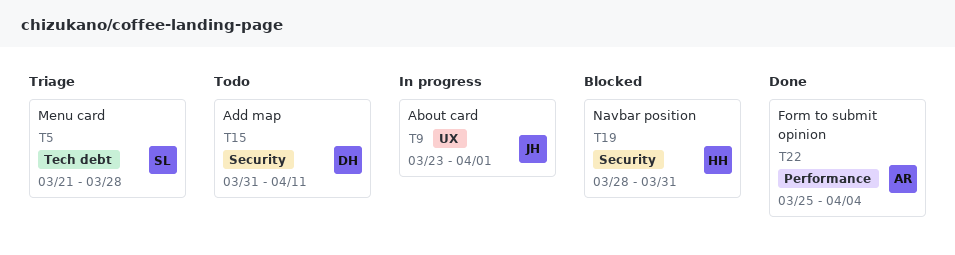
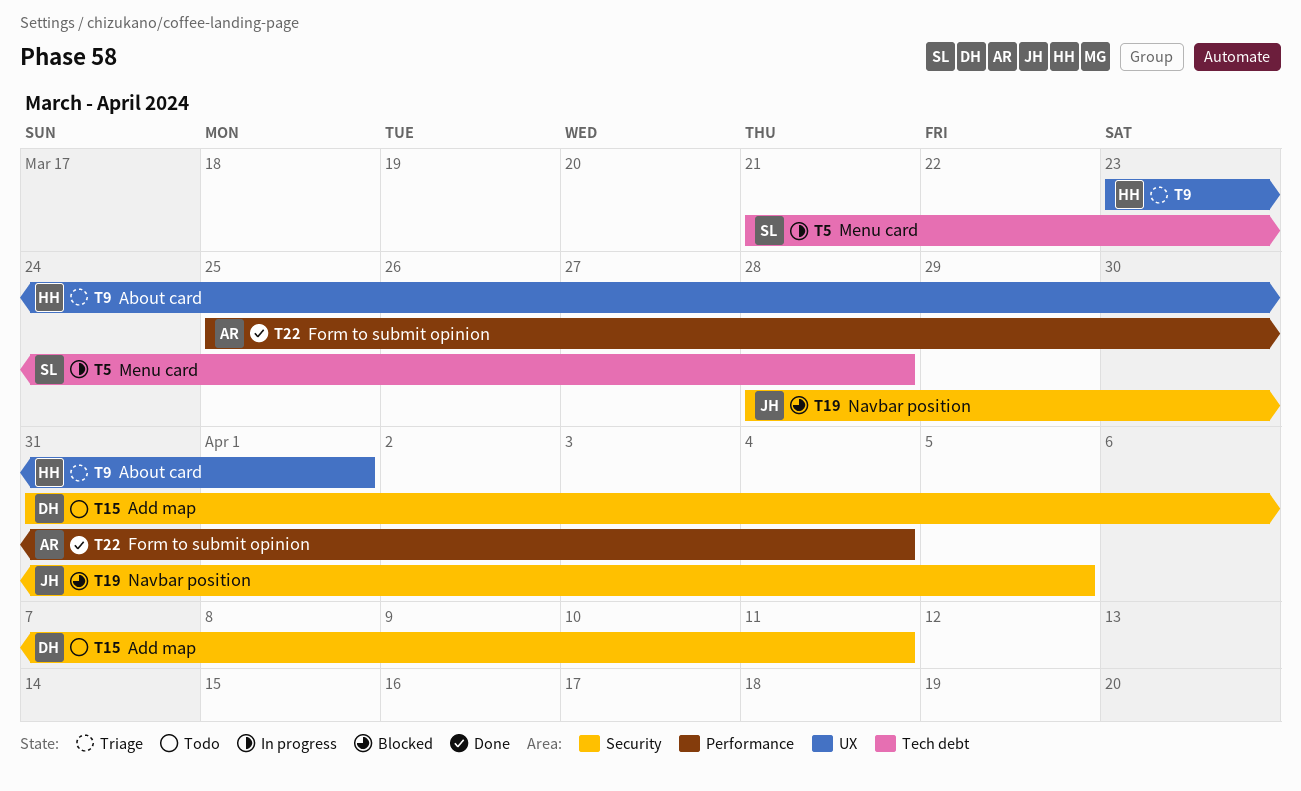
T5, status: Triage -> In progress
T9, status: In progress -> Triage
T9, owner: JH -> HH
T19, owner: HH -> JH
T19, due: Mar 31 -> Apr 5

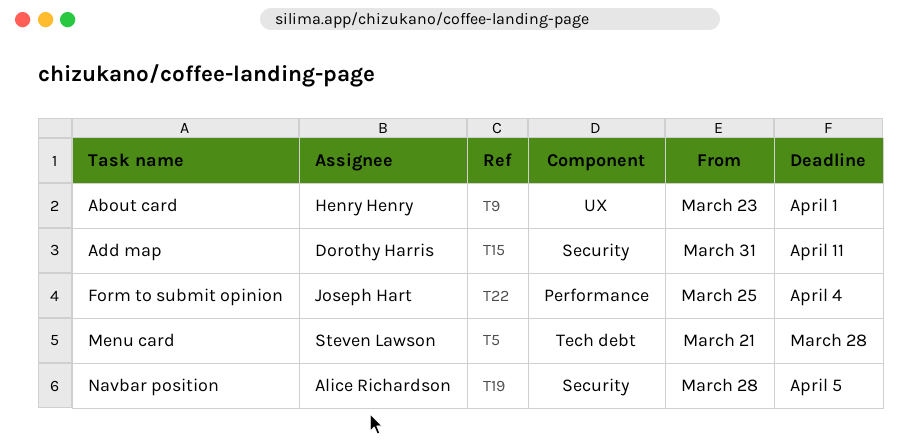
T19, owner: Joseph Hart -> Alice Richardson
T22, owner: Alice Richardson -> Joseph Hart

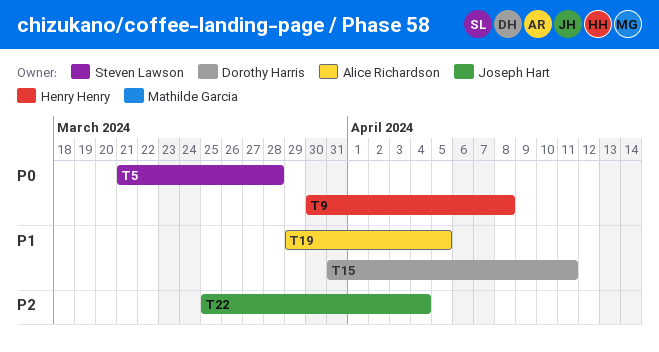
T9, start: Mar 23 -> Mar 30
T9, due: Apr 1 -> Apr 8
T19, start: Mar 28 -> Mar 29

